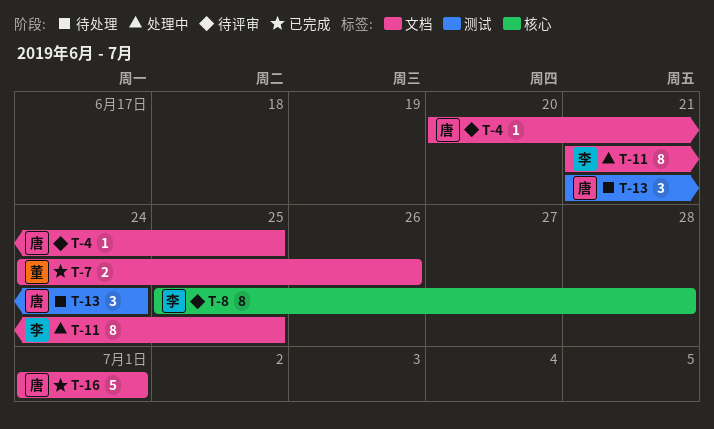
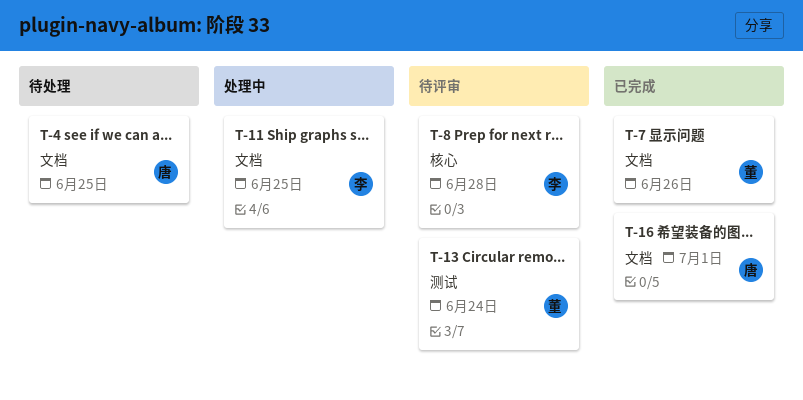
T-4, status: 待评审 -> 待处理
T-13, status: 待处理 -> 待评审
T-13, owner: 唐 -> 董

